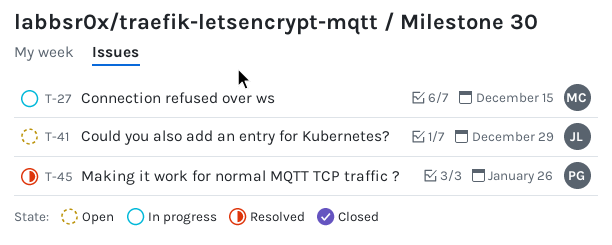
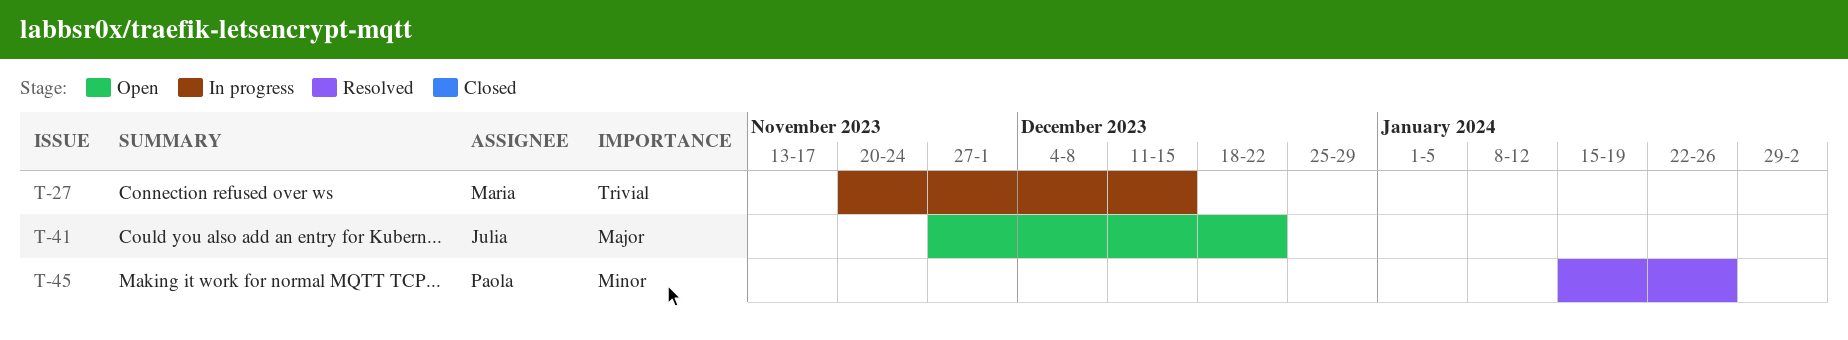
T-41, due: Dec 29 -> Dec 22

